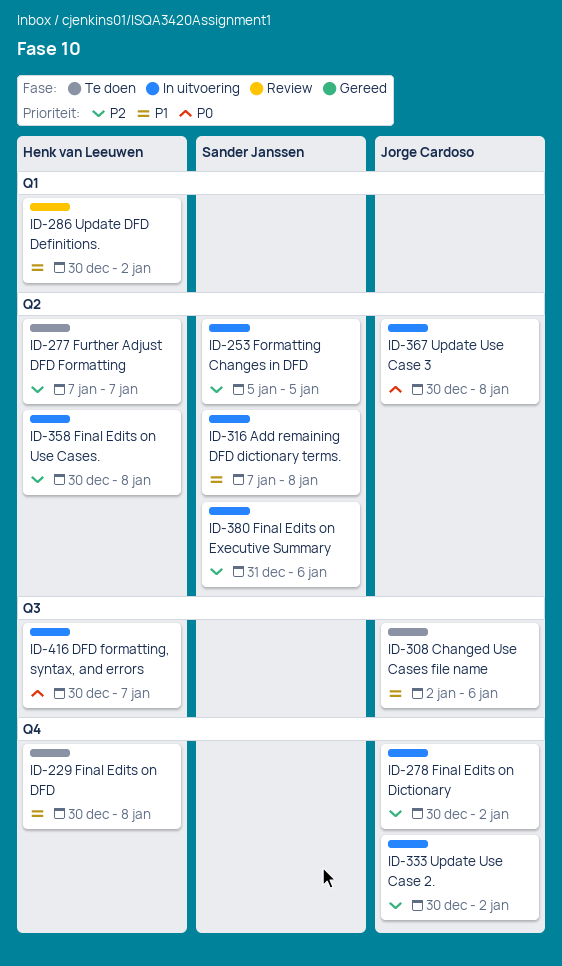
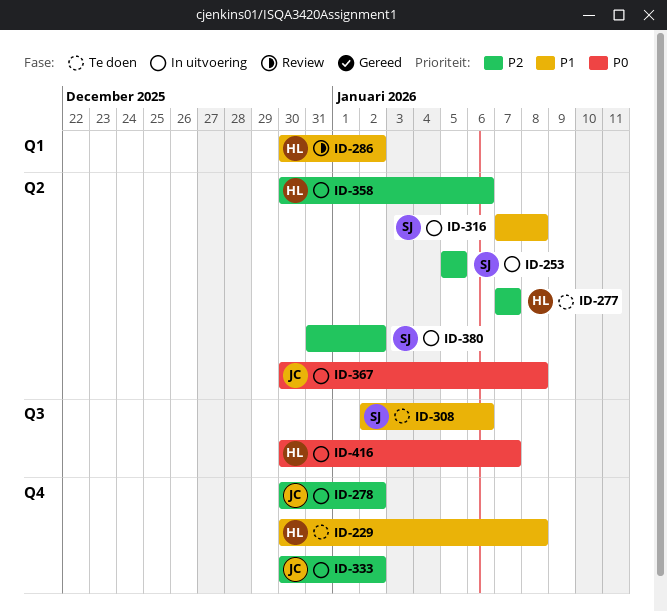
ID-308, owner: Jorge Cardoso -> Sander Janssen
ID-358, due: Jan 8 -> Jan 6
ID-380, due: Jan 6 -> Jan 2

